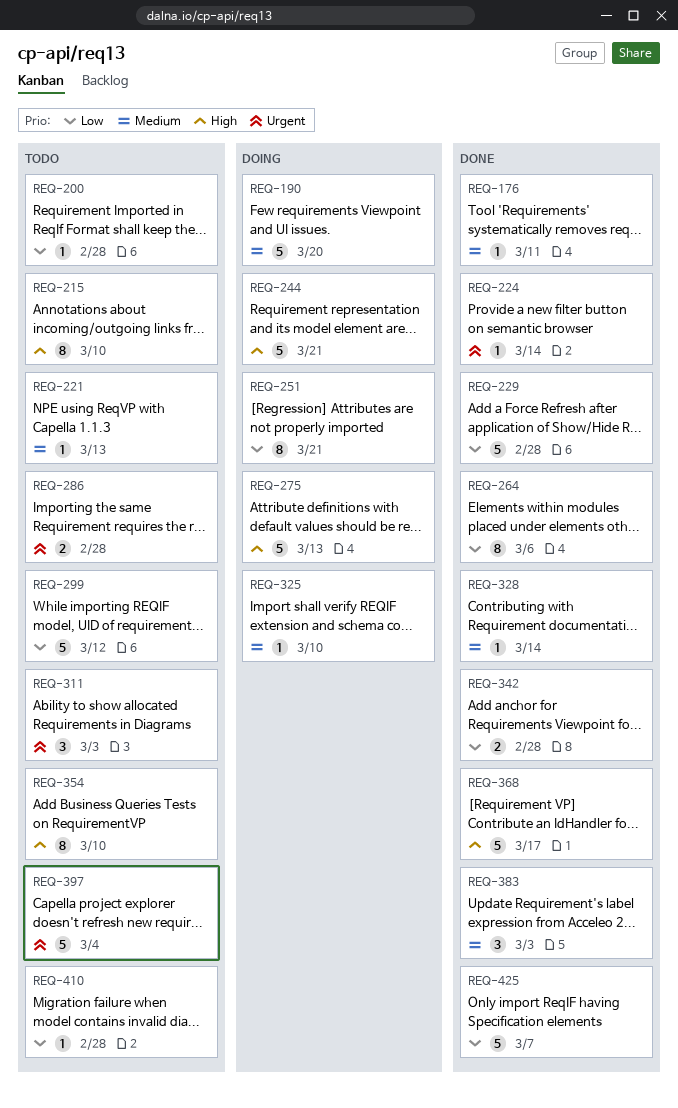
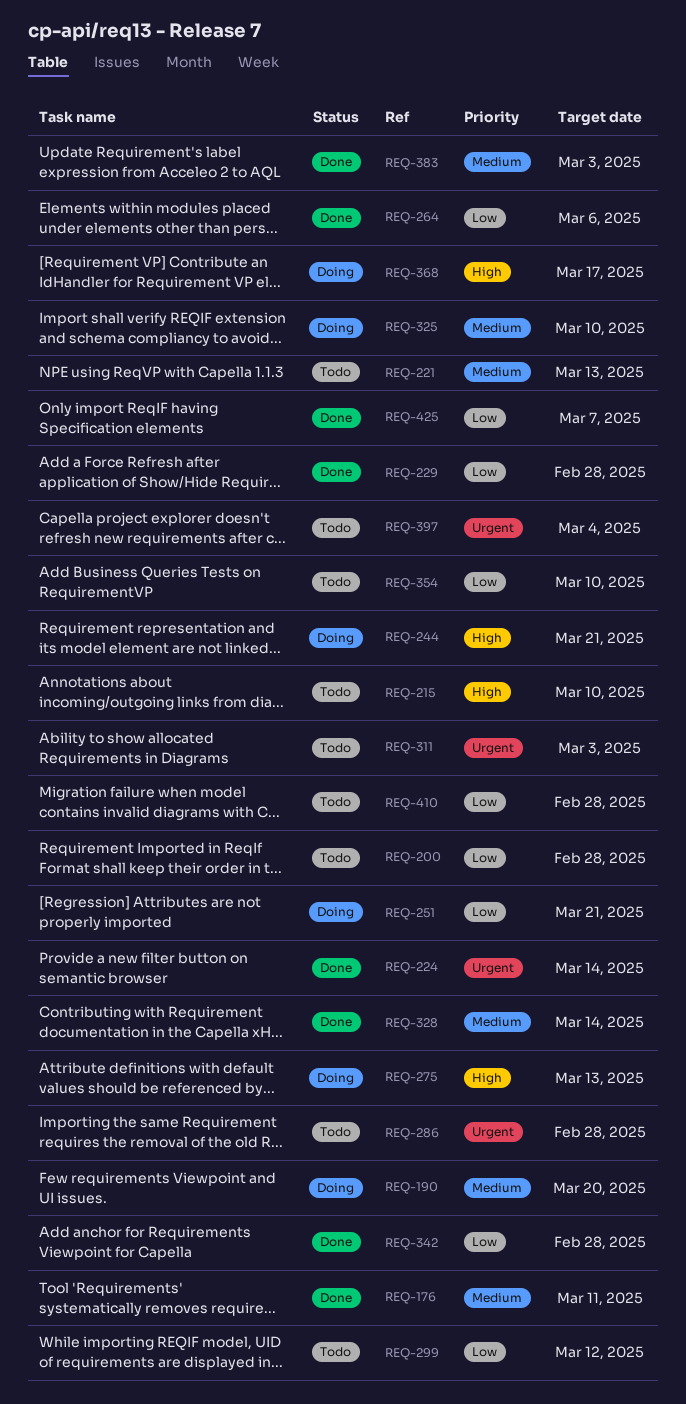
REQ-354, priority: High -> Low
REQ-368, status: Done -> Doing

